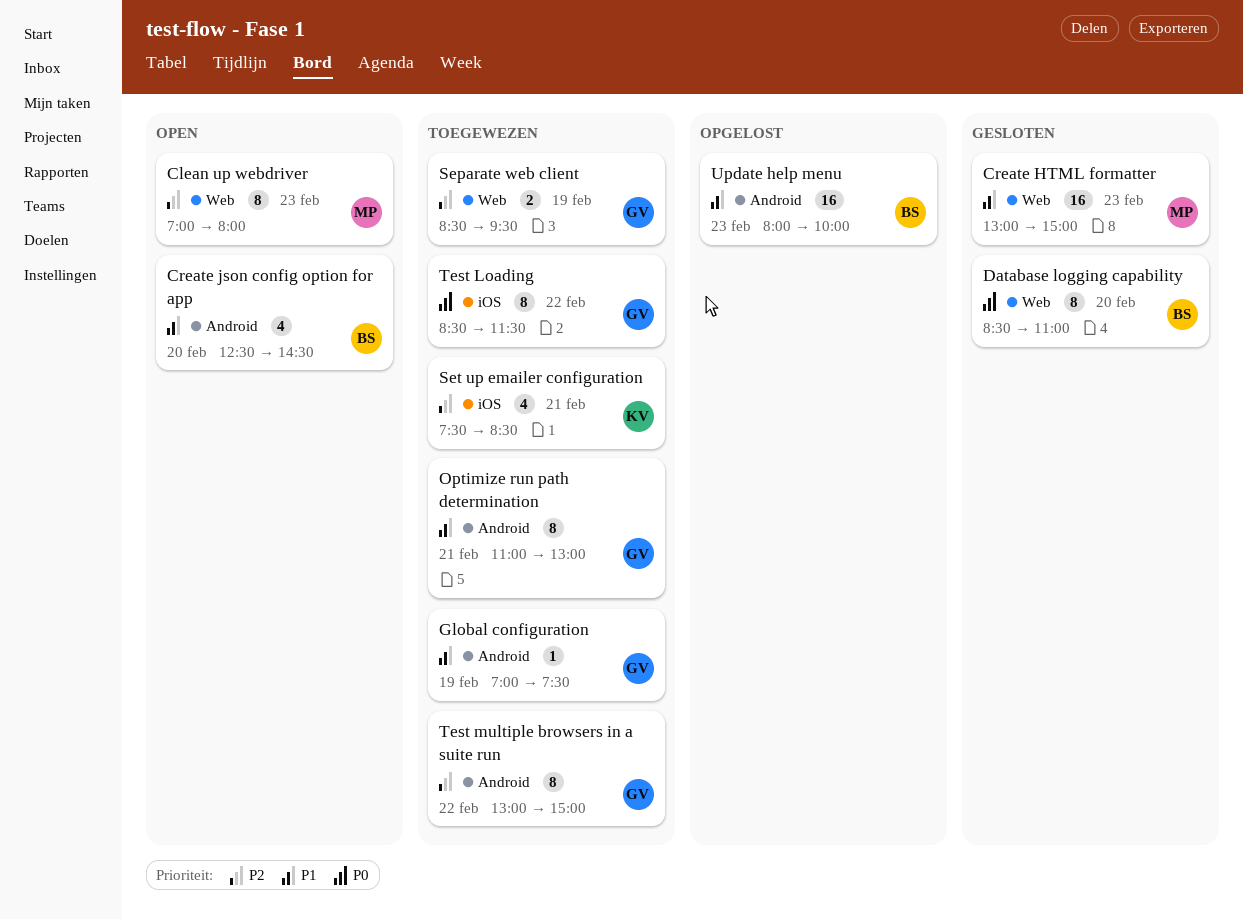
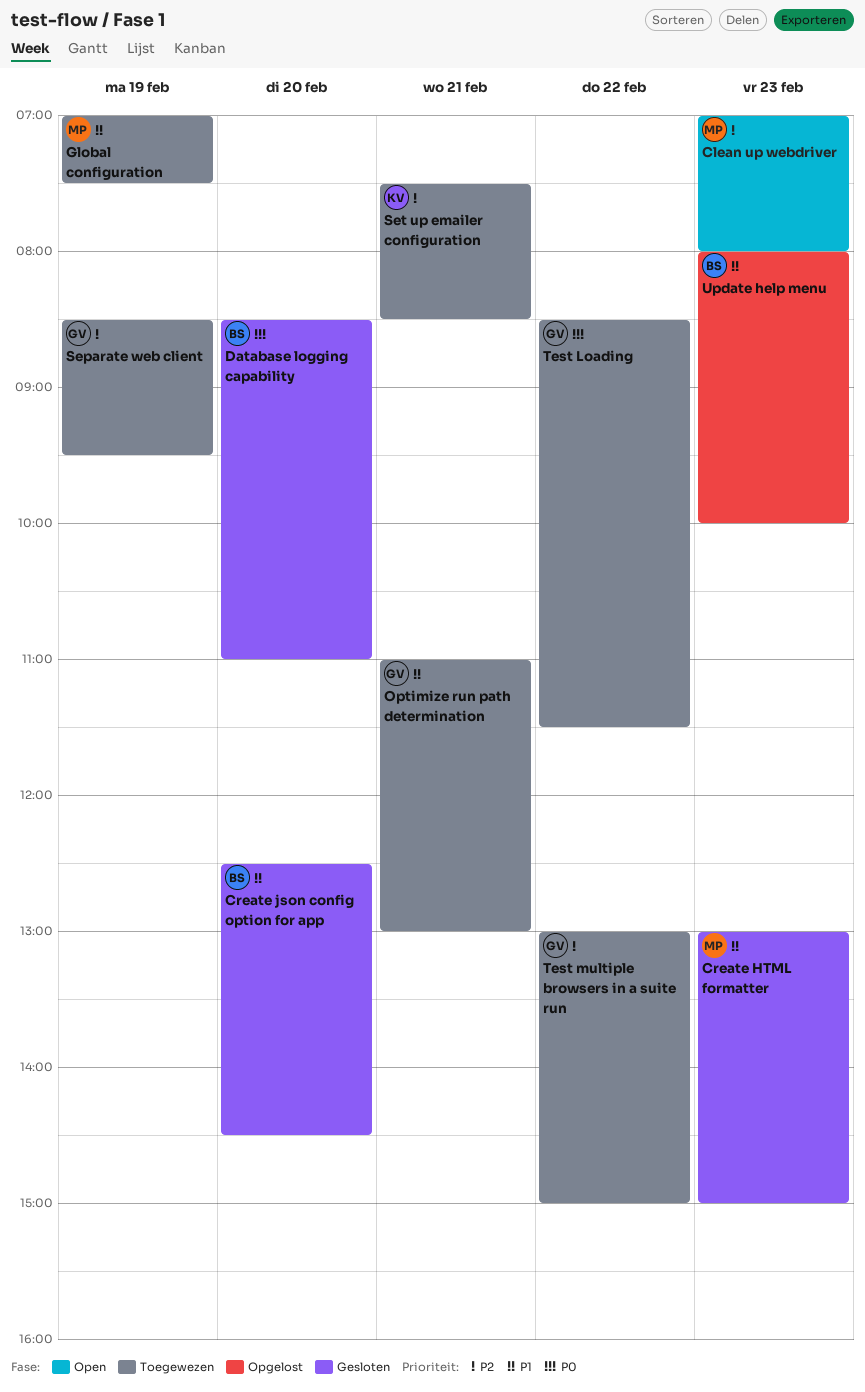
Create json config option for app, status: Open -> Gesloten
Global configuration, owner: GV -> MP

